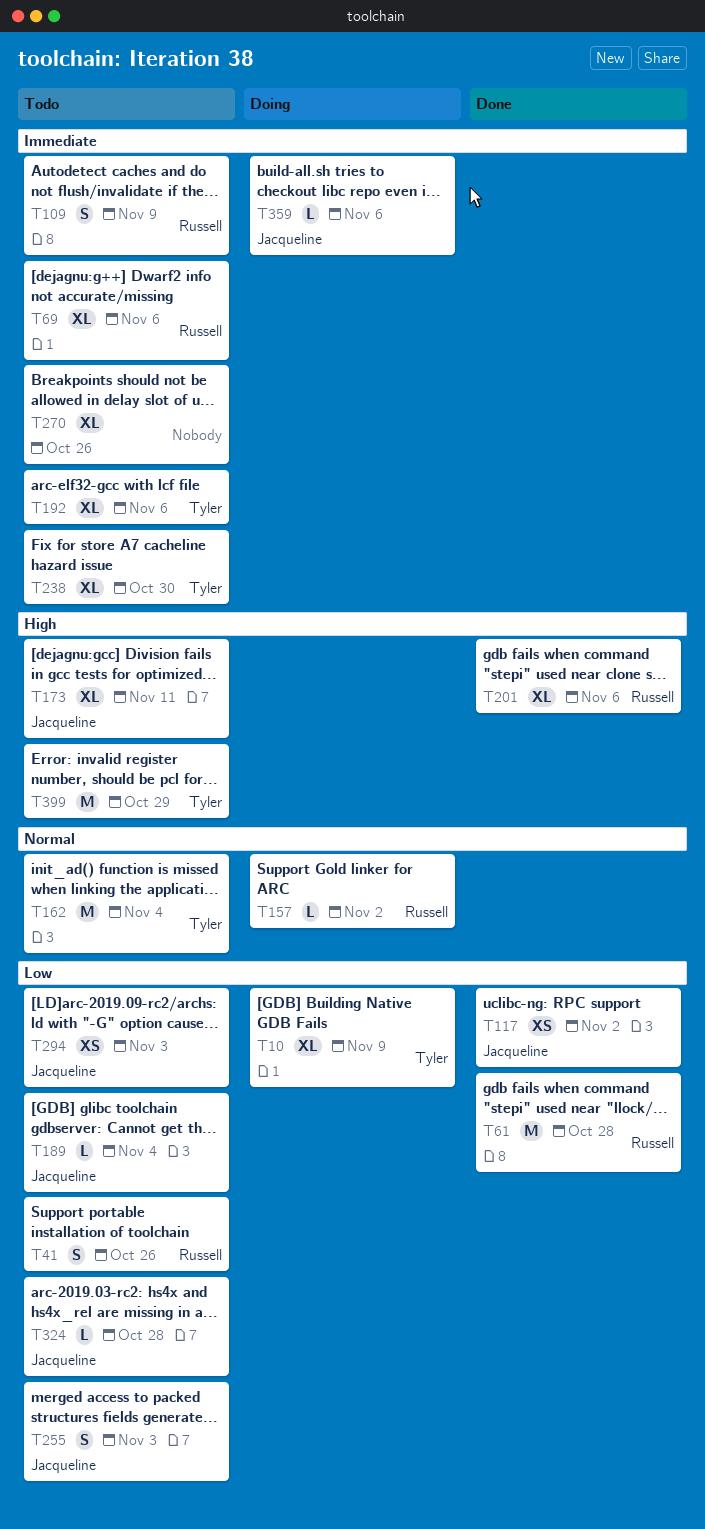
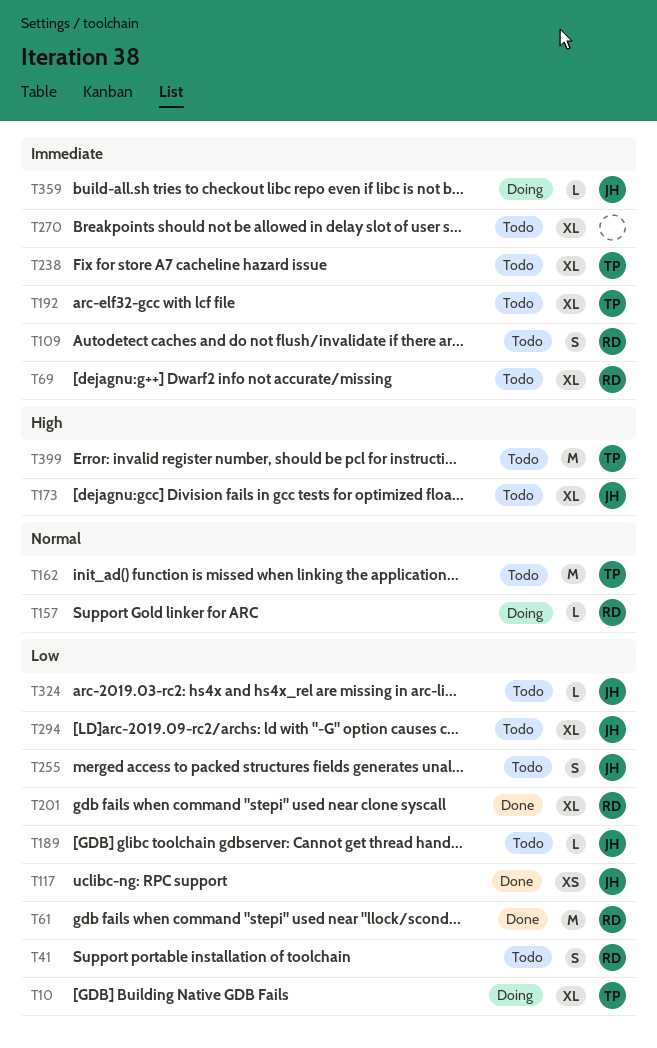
T201, priority: High -> Low
T294, estimate: XS -> XL

